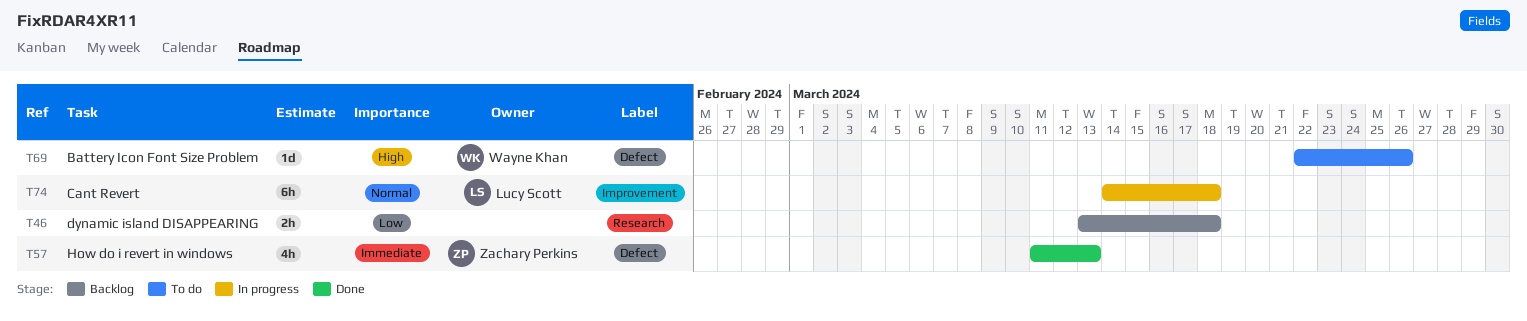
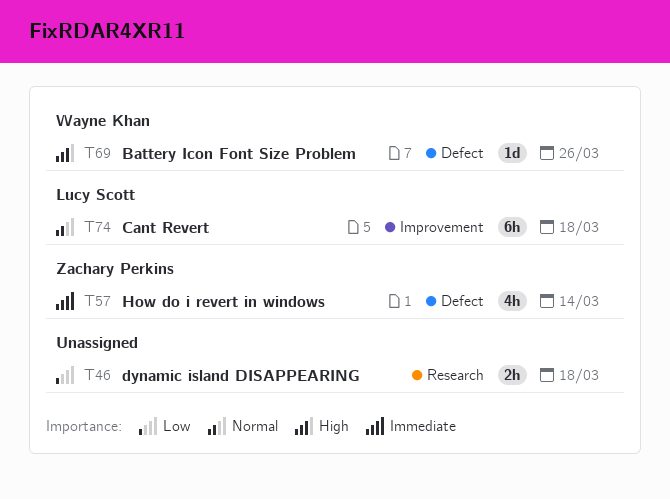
T57, due: Mar 13 -> Mar 14

